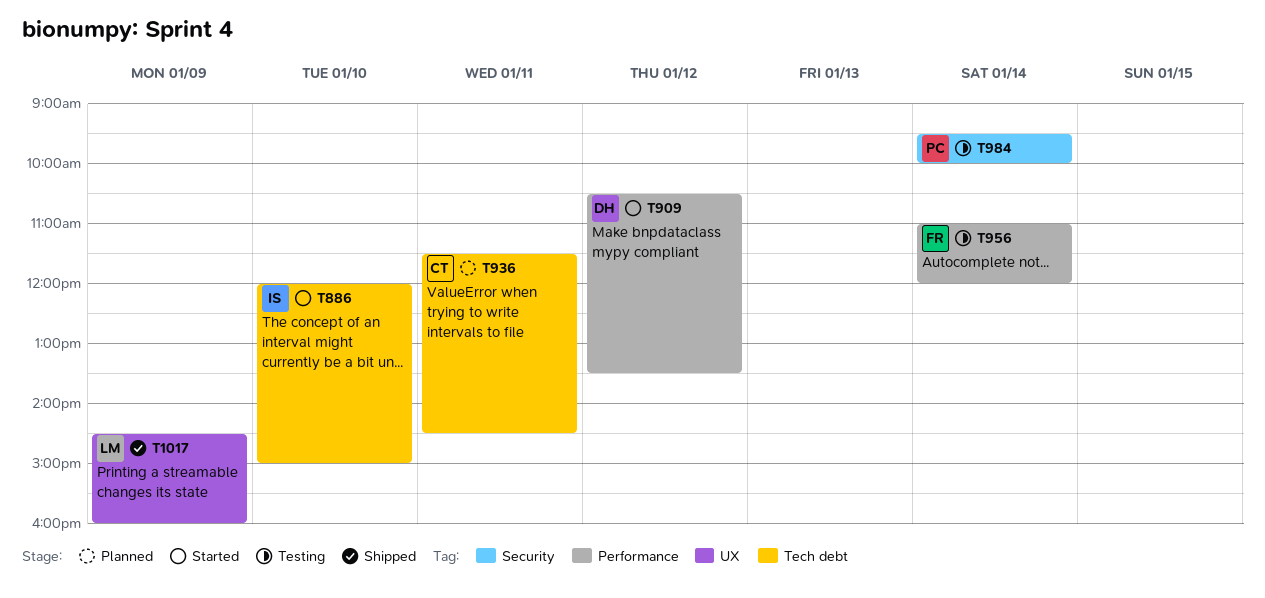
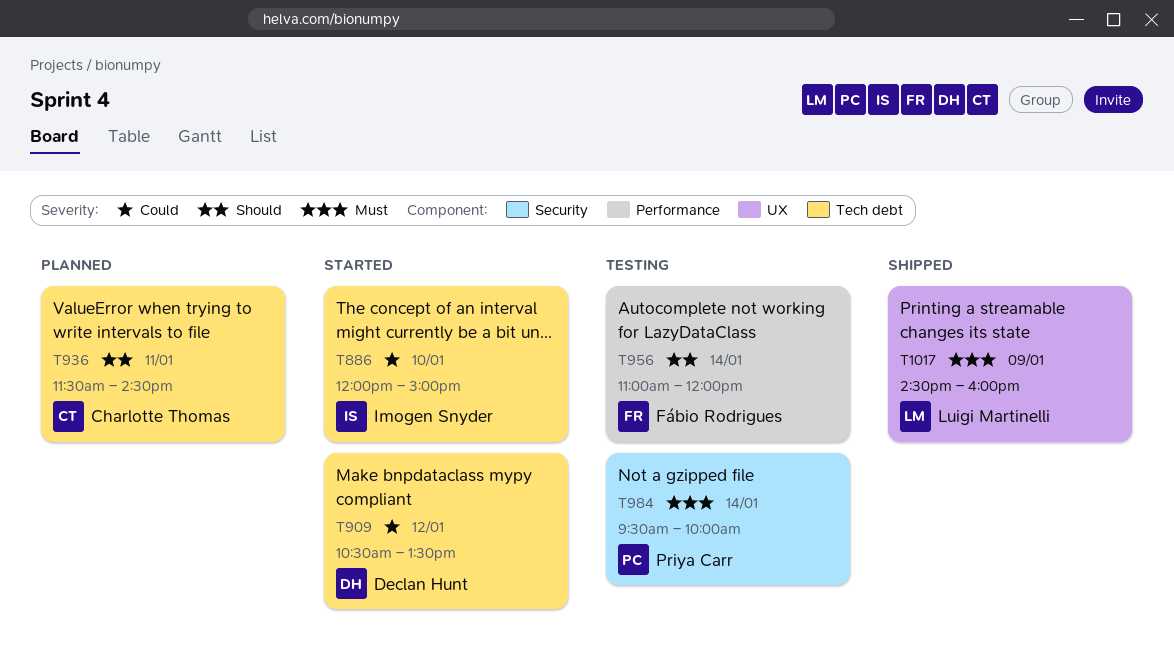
T909, label: Performance -> Tech debt

